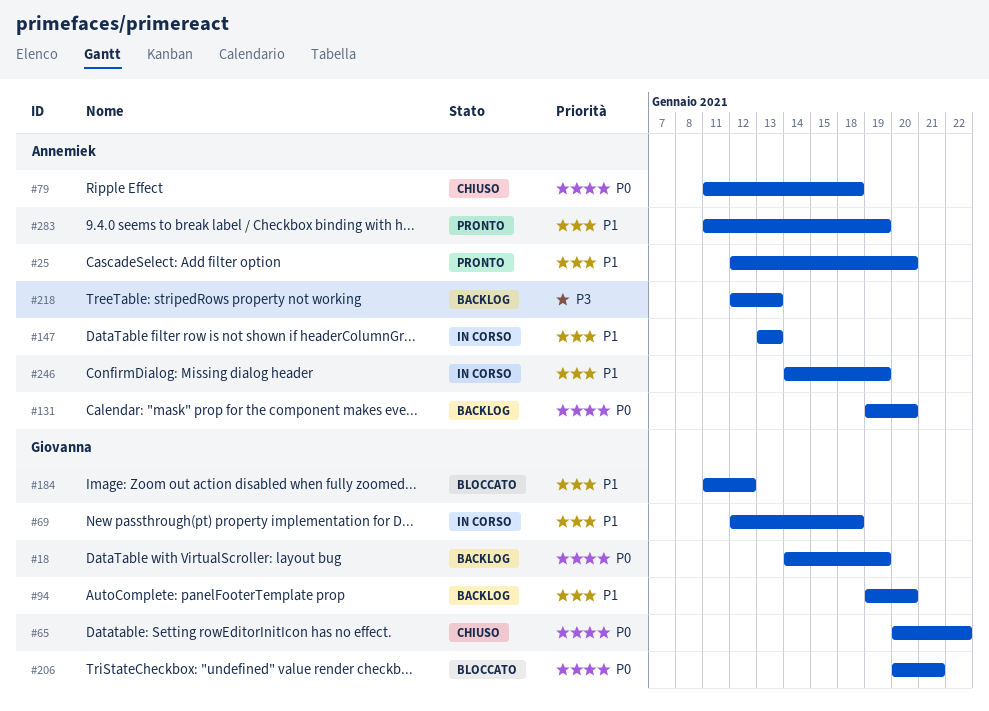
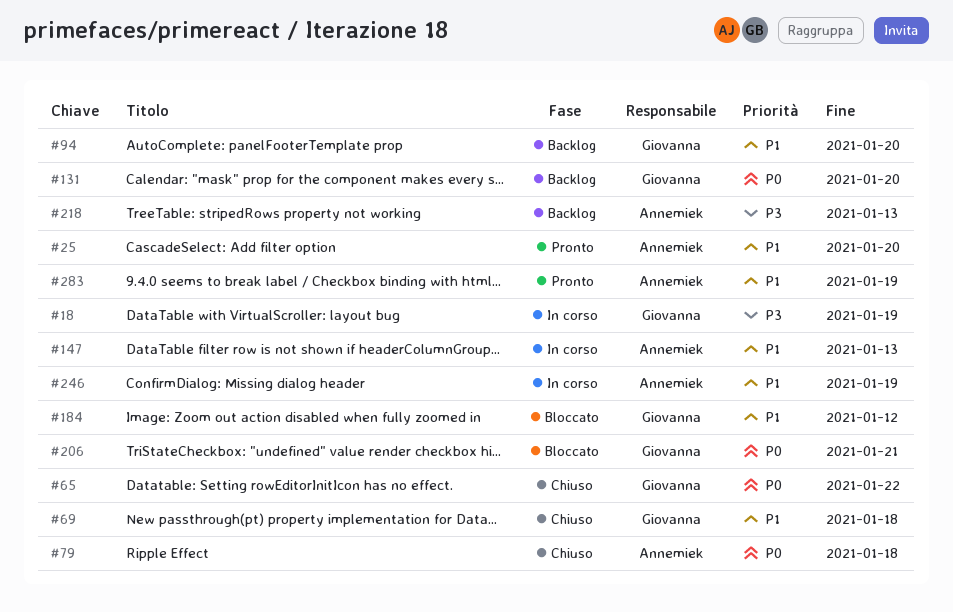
#18, status: Backlog -> In corso
#18, priority: P0 -> P3
#69, status: In corso -> Chiuso
#131, owner: Annemiek -> Giovanna

